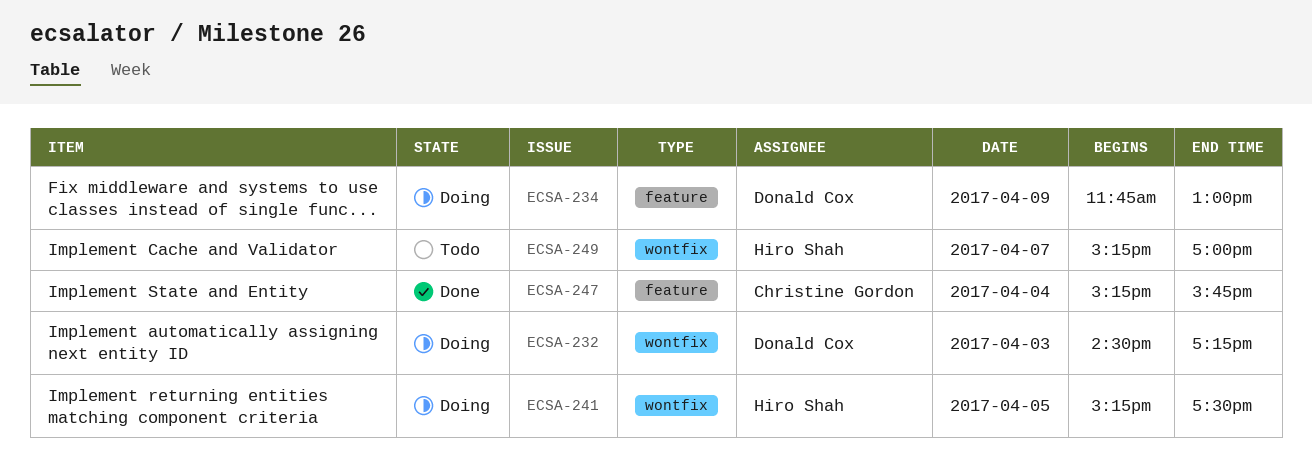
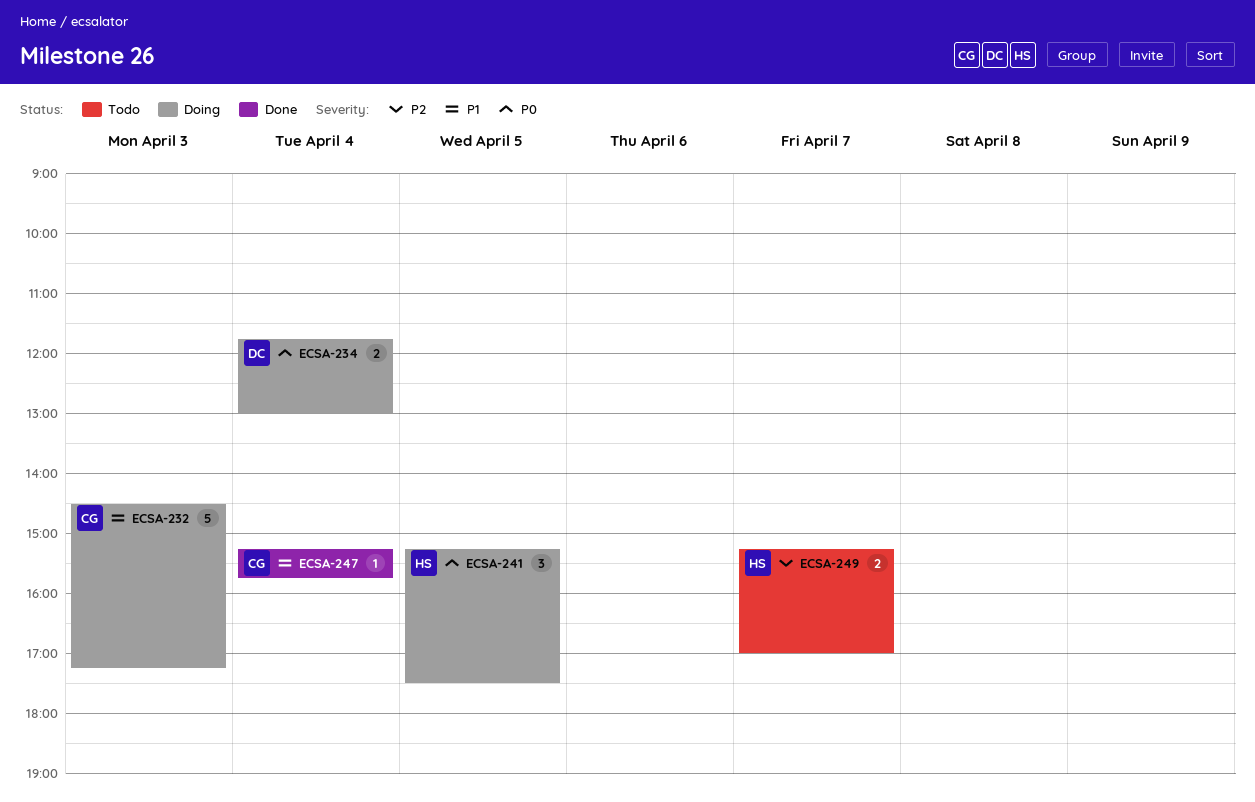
ECSA-232, owner: Donald Cox -> Christine Gordon
ECSA-234, day: Apr 9 -> Apr 4

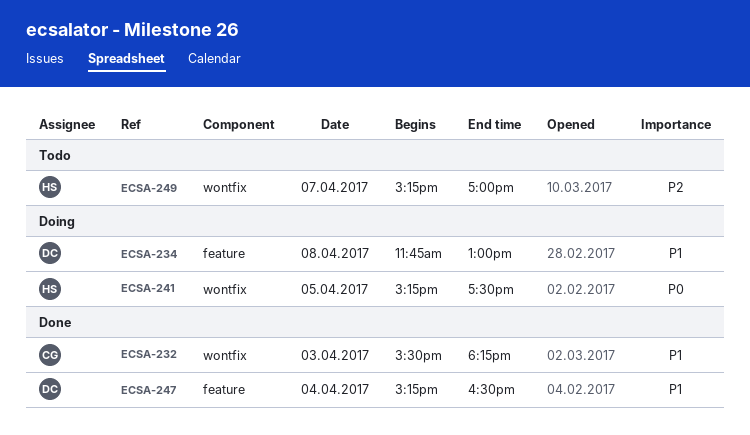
ECSA-232, status: Doing -> Done
ECSA-232, begins: 14:30 -> 15:30
ECSA-232, ends: 17:15 -> 18:15
ECSA-234, priority: P0 -> P1
ECSA-234, day: Apr 4 -> Apr 8
ECSA-247, owner: CG -> DC
ECSA-247, ends: 15:45 -> 16:30

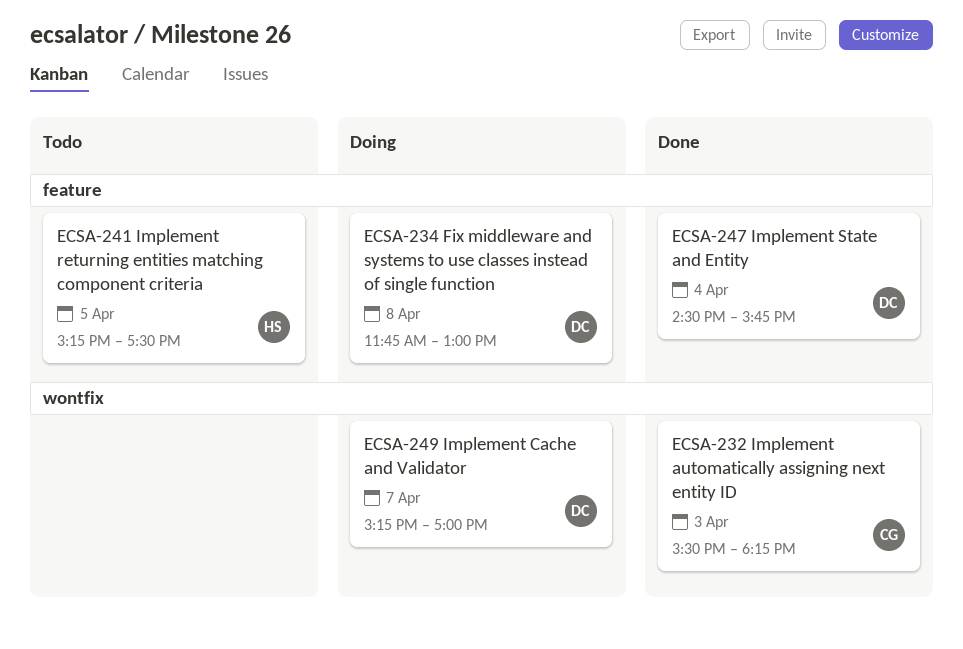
ECSA-241, status: Doing -> Todo
ECSA-241, label: wontfix -> feature
ECSA-247, begins: 15:15 -> 14:30
ECSA-247, ends: 16:30 -> 15:45
ECSA-249, status: Todo -> Doing
ECSA-249, owner: HS -> DC

